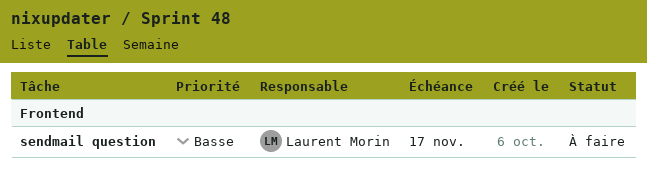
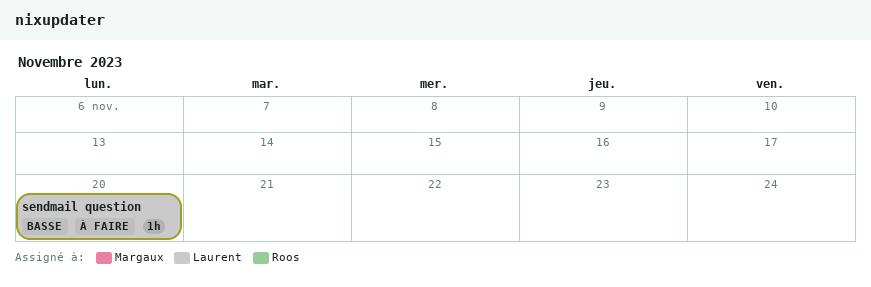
sendmail question, due: Nov 17 -> Nov 20

